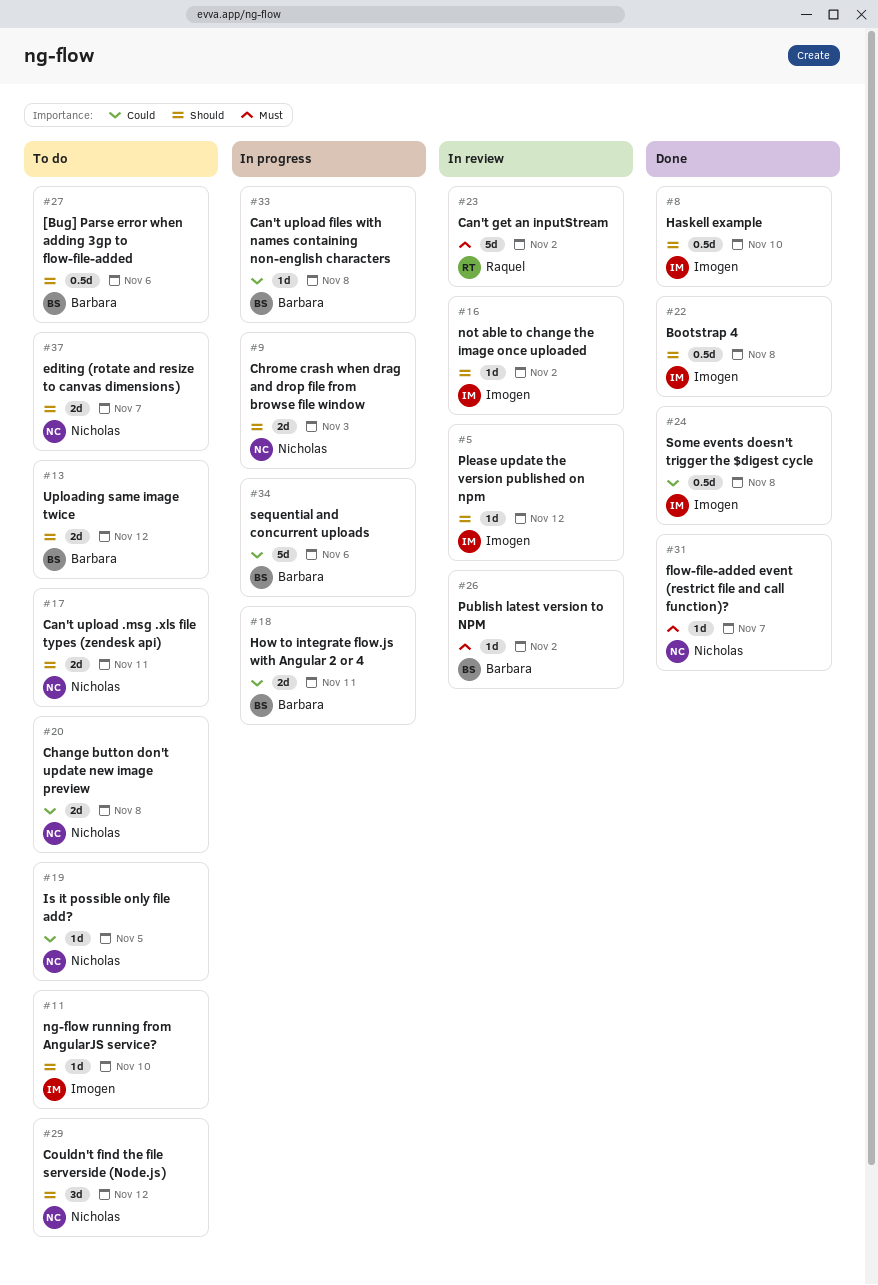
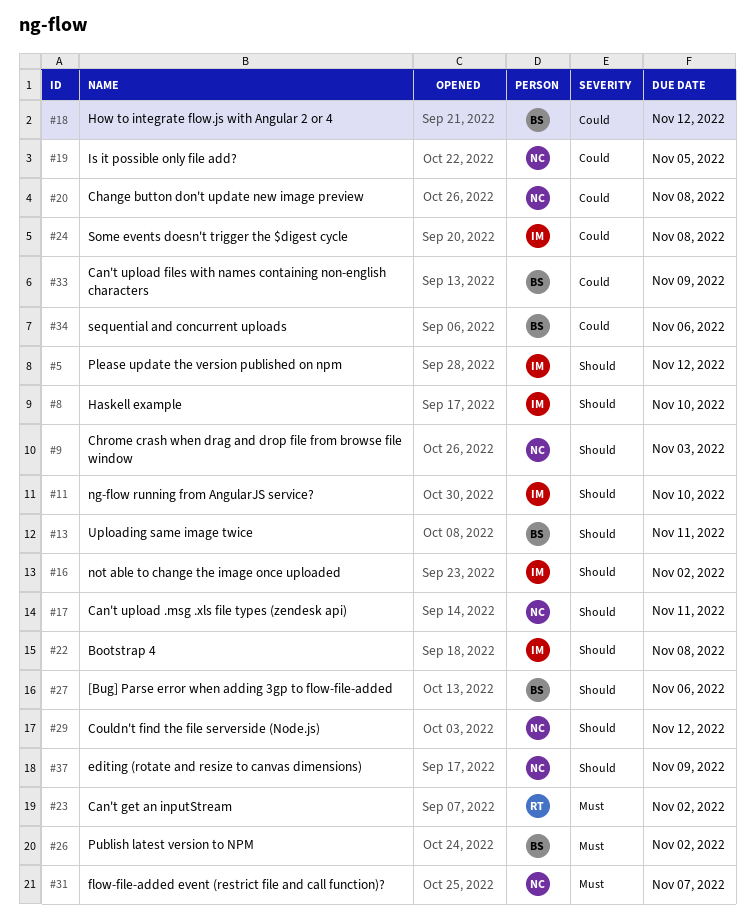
#13, due: Nov 12 -> Nov 11
#18, due: Nov 11 -> Nov 12
#33, due: Nov 8 -> Nov 9
#37, due: Nov 7 -> Nov 9

